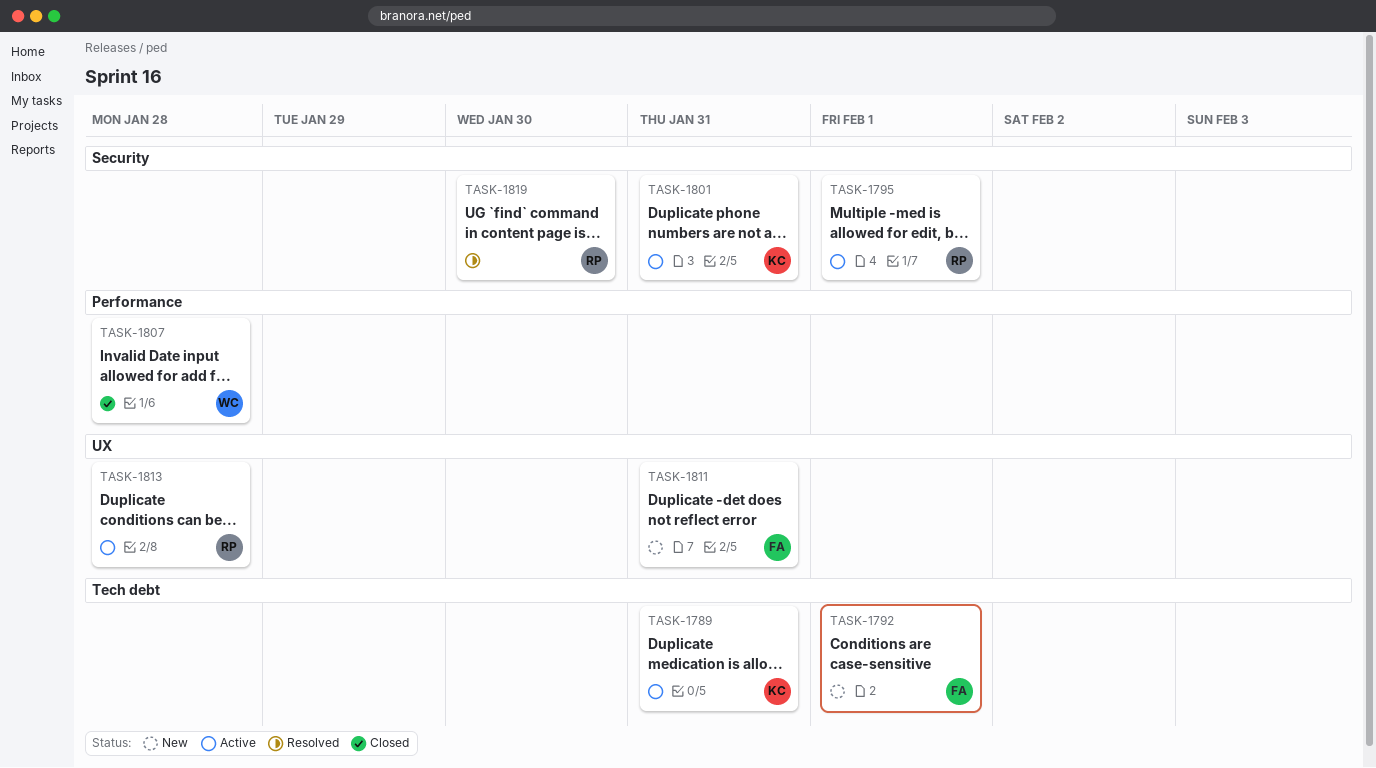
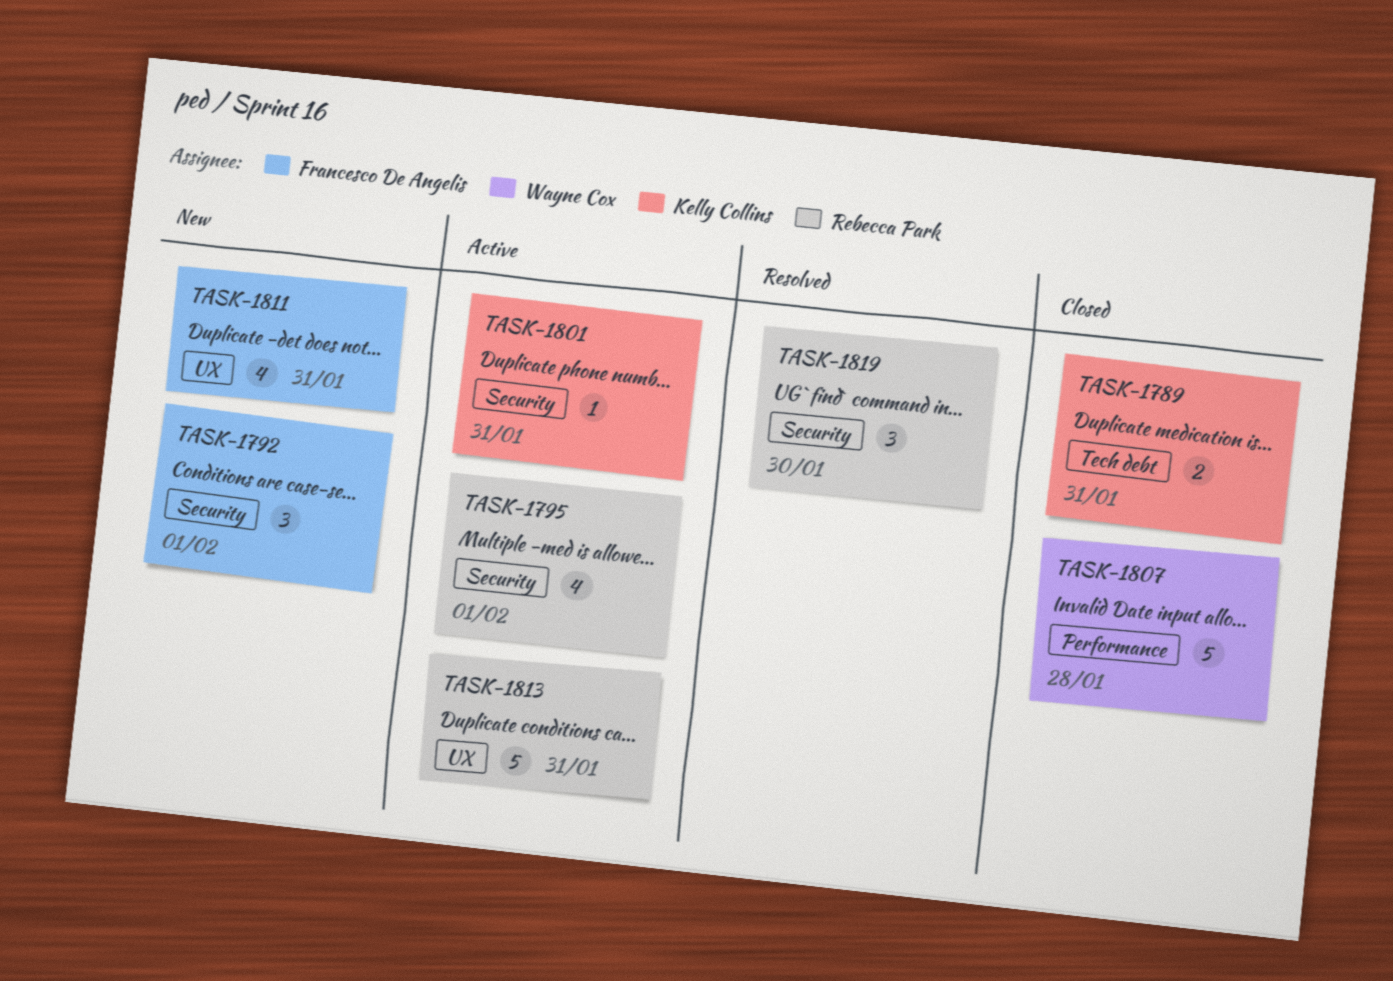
TASK-1789, status: Active -> Closed
TASK-1792, label: Tech debt -> Security
TASK-1813, due: Jan 28 -> Jan 31

